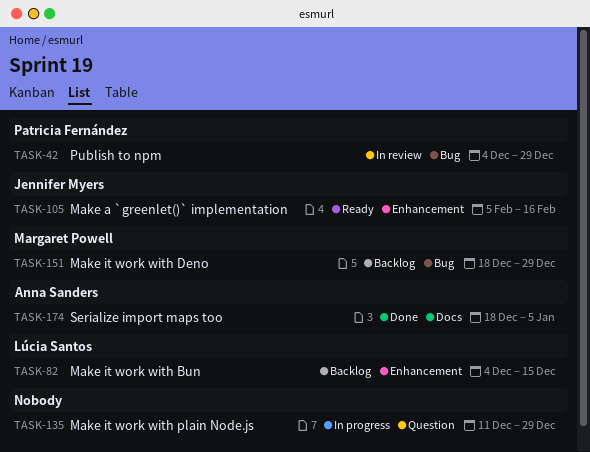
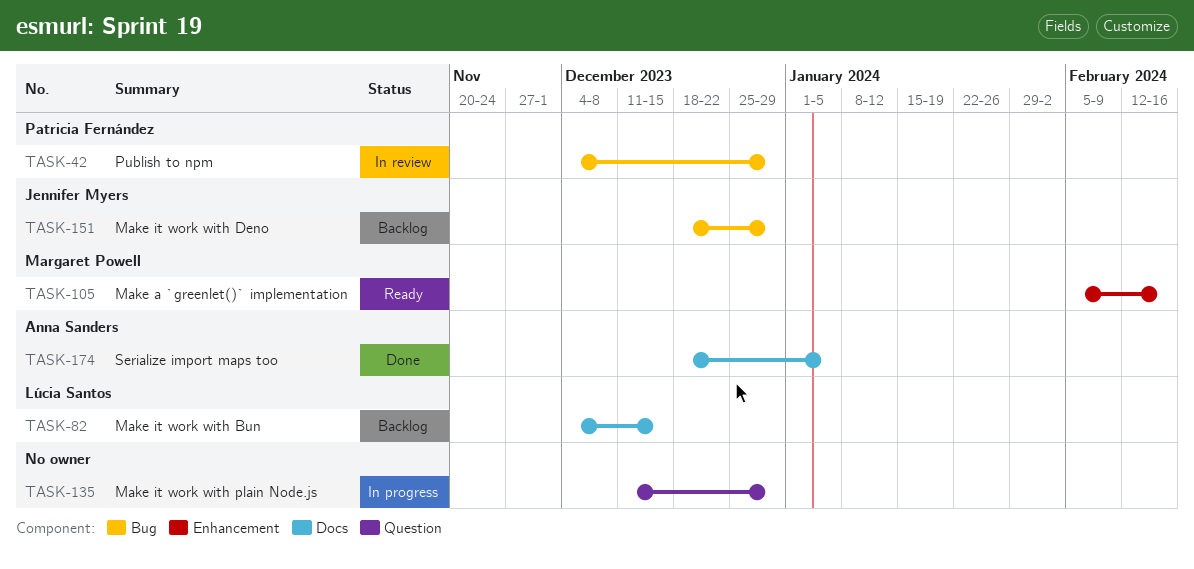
TASK-82, label: Enhancement -> Docs
TASK-105, owner: Jennifer Myers -> Margaret Powell
TASK-151, owner: Margaret Powell -> Jennifer Myers

